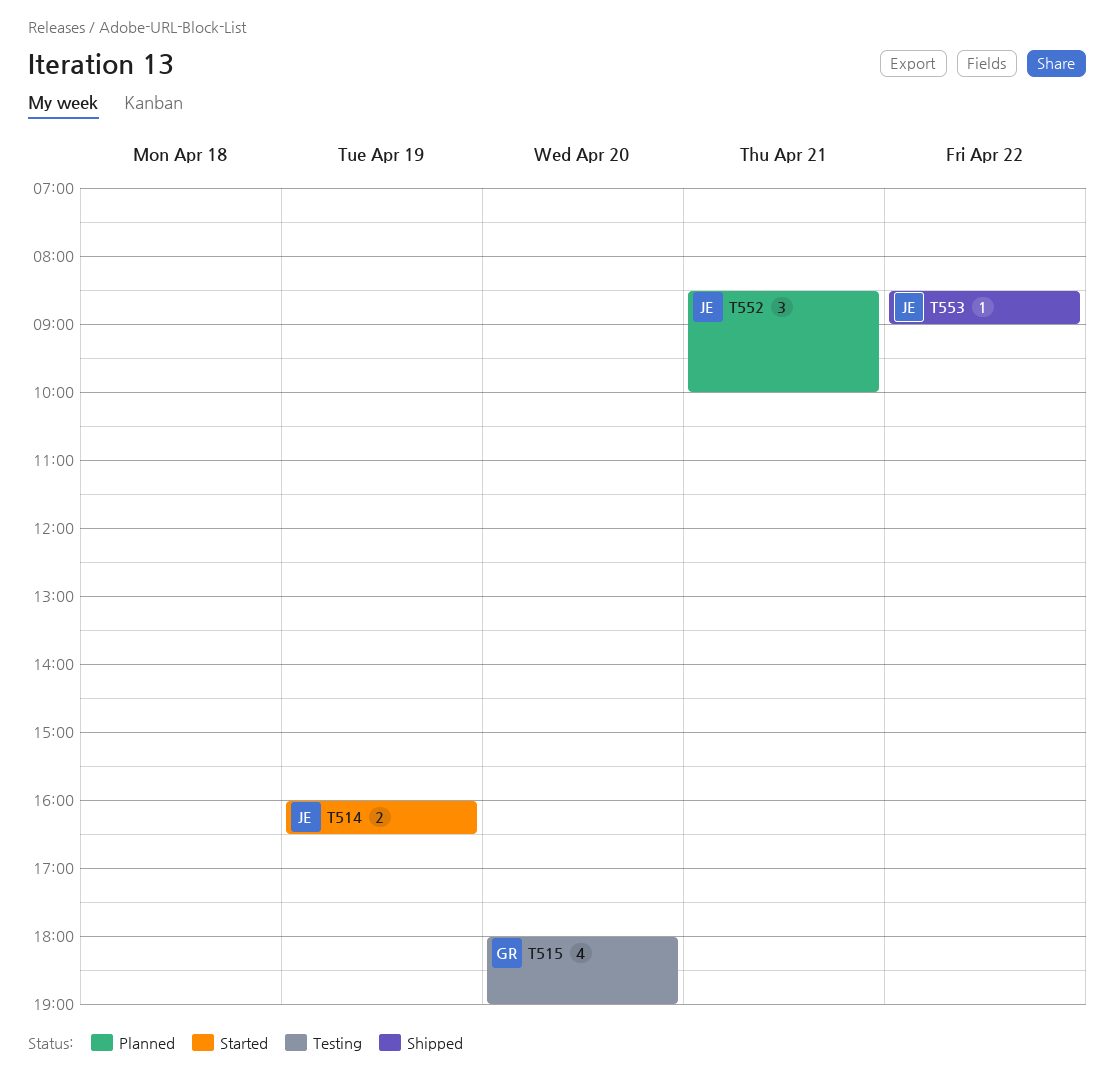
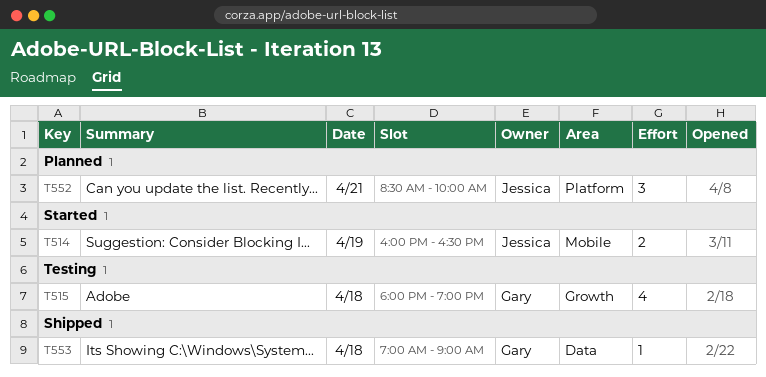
T515, day: Apr 20 -> Apr 18
T553, owner: Jessica -> Gary
T553, day: Apr 22 -> Apr 18
T553, begins: 08:30 -> 07:00

